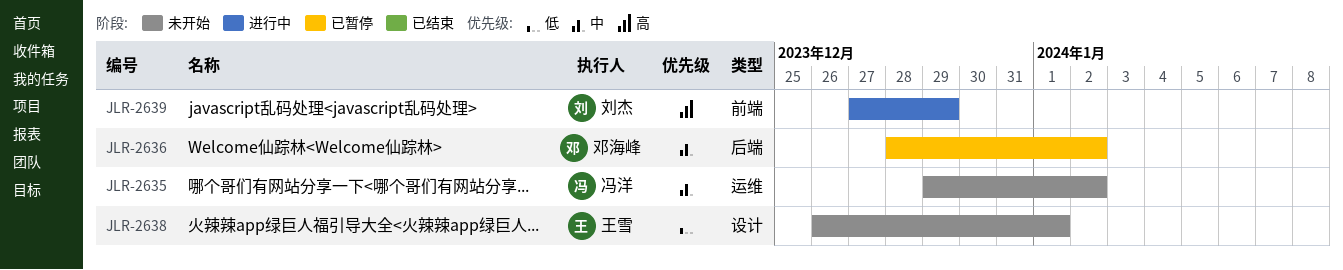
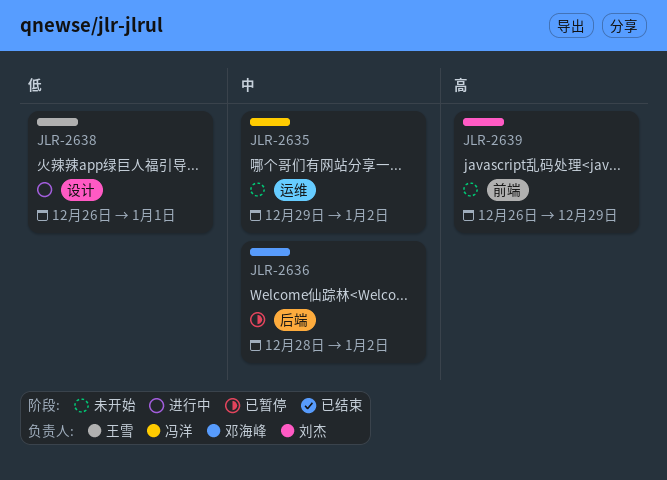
JLR-2638, status: 未开始 -> 进行中
JLR-2639, status: 进行中 -> 未开始
JLR-2639, start: Dec 27 -> Dec 26

